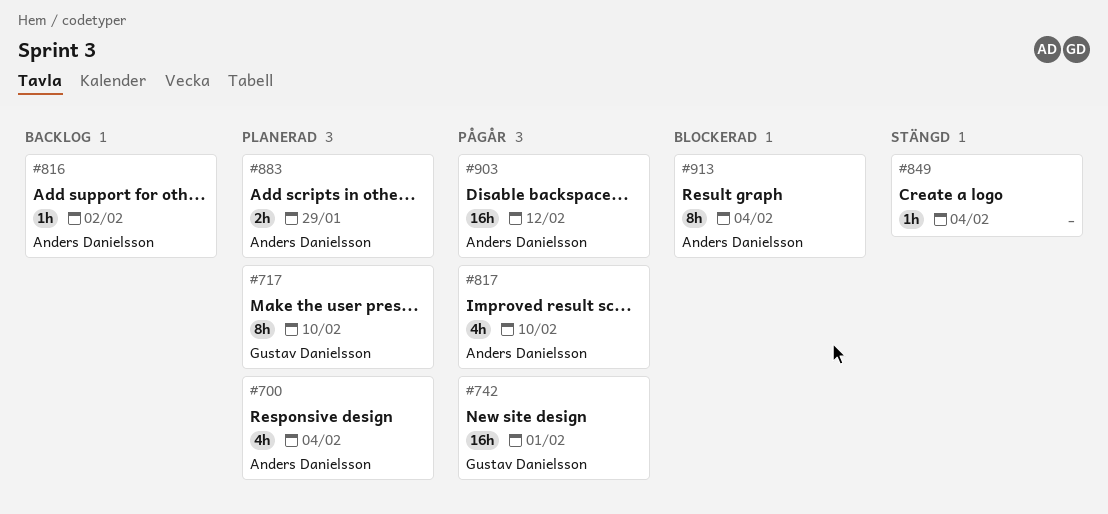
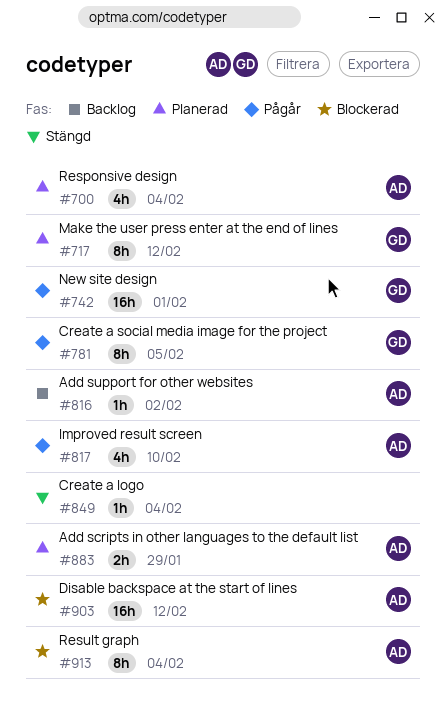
#717, due: Feb 10 -> Feb 12
#781: none -> present
#903, status: Pågår -> Blockerad

